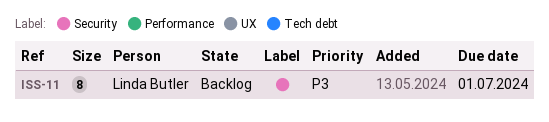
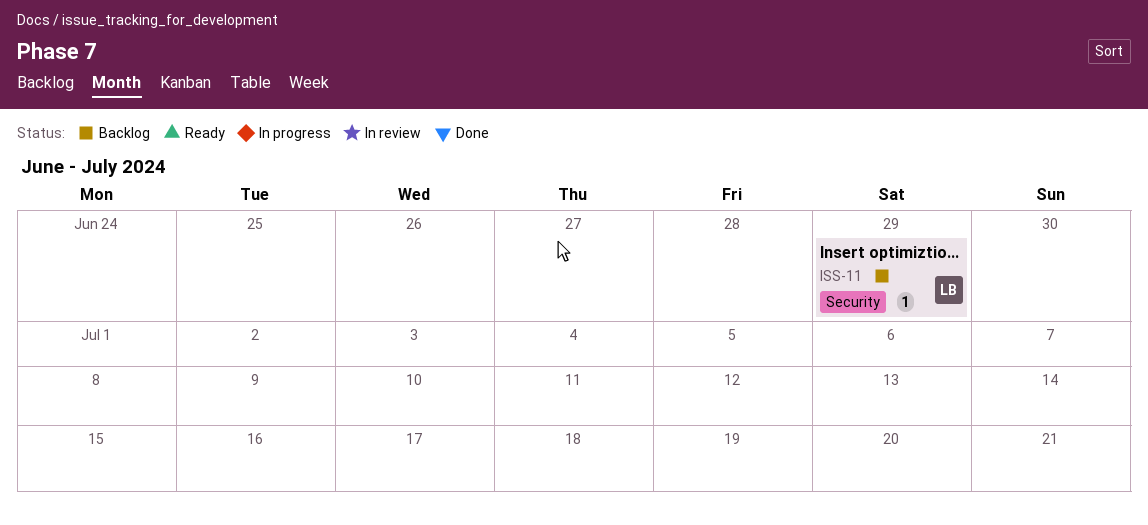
ISS-11, estimate: 8 -> 1
ISS-11, due: Jul 1 -> Jun 29

